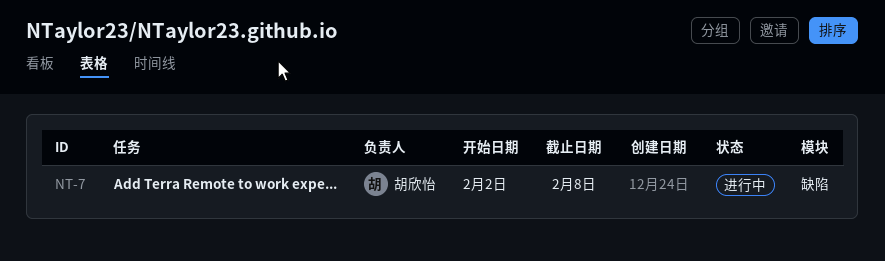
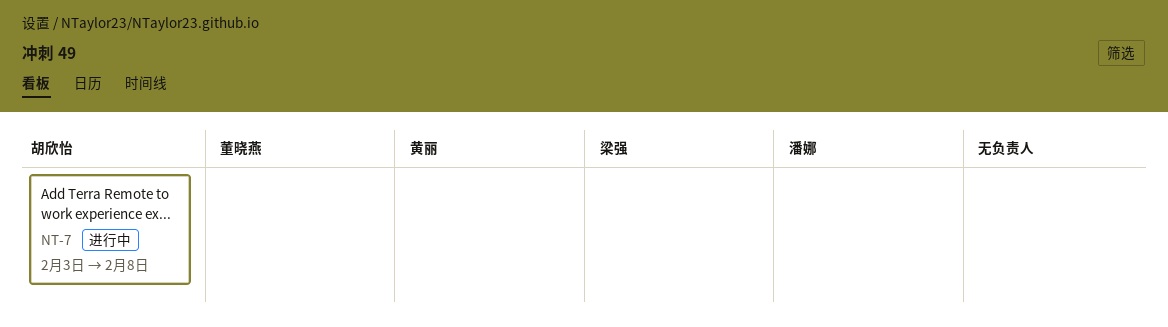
NT-7, start: Feb 2 -> Feb 3

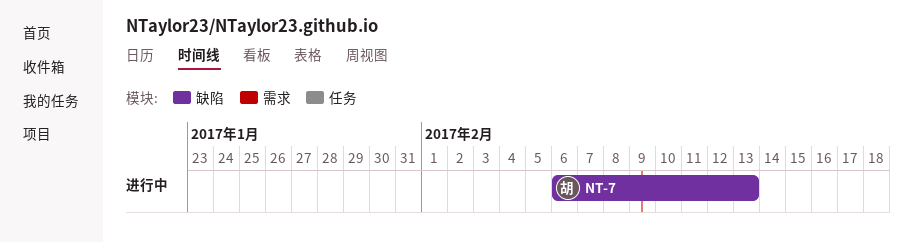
NT-7, start: Feb 3 -> Feb 6
NT-7, due: Feb 8 -> Feb 13

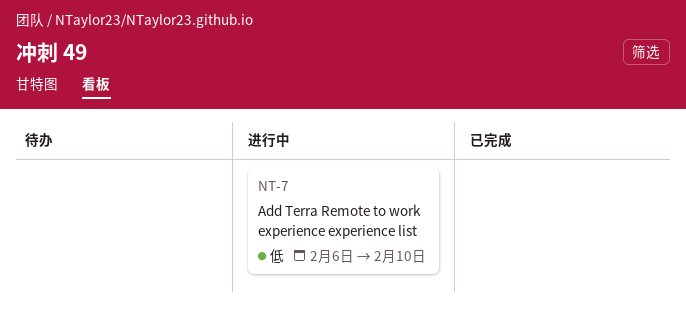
NT-7, due: Feb 13 -> Feb 10

